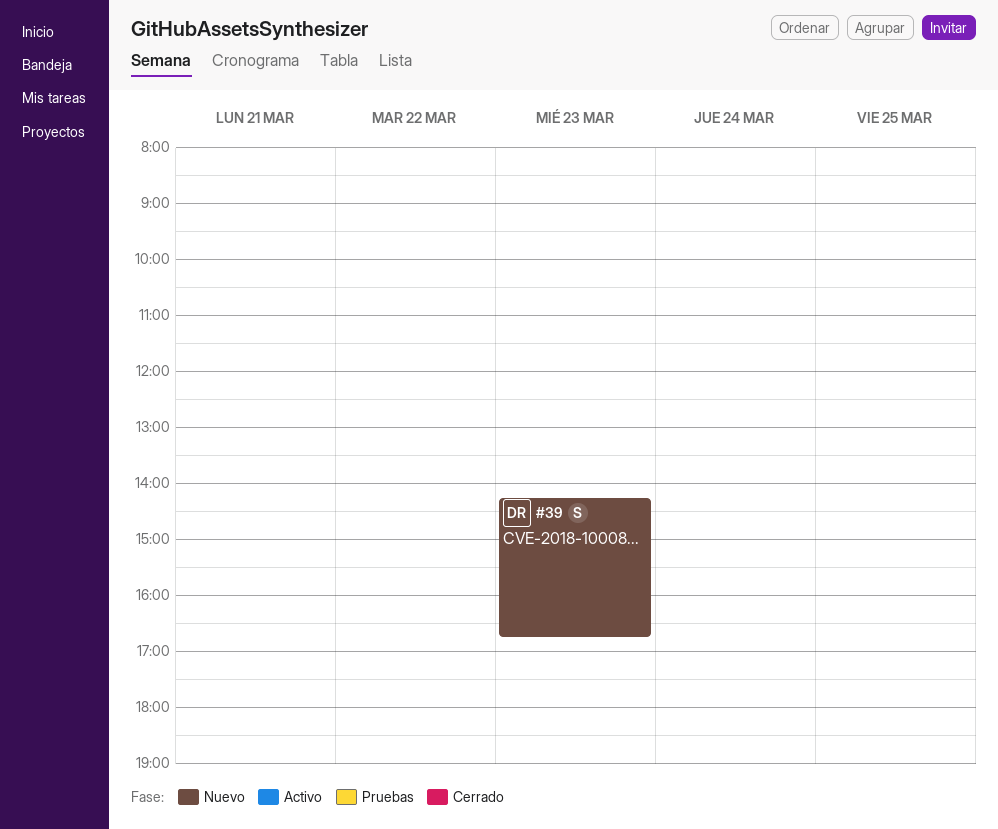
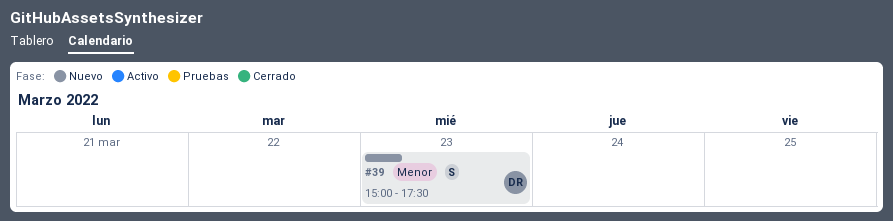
#39, begins: 14:15 -> 15:00
#39, ends: 16:45 -> 17:30

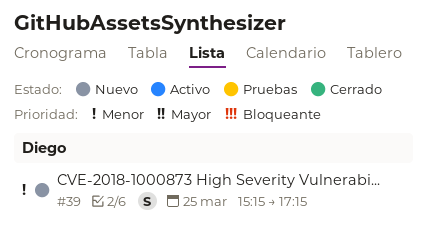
#39, day: Mar 23 -> Mar 25
#39, begins: 15:00 -> 15:15
#39, ends: 17:30 -> 17:15

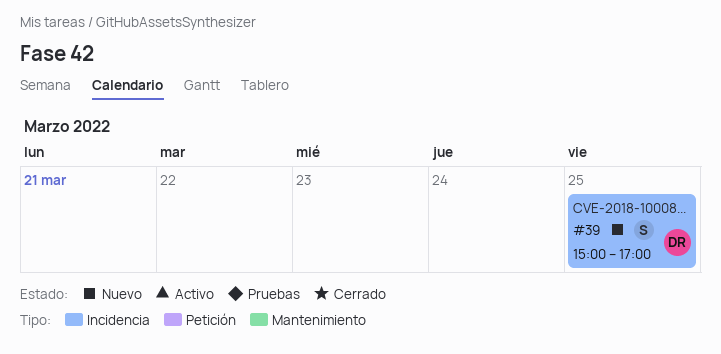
#39, begins: 15:15 -> 15:00
#39, ends: 17:15 -> 17:00

